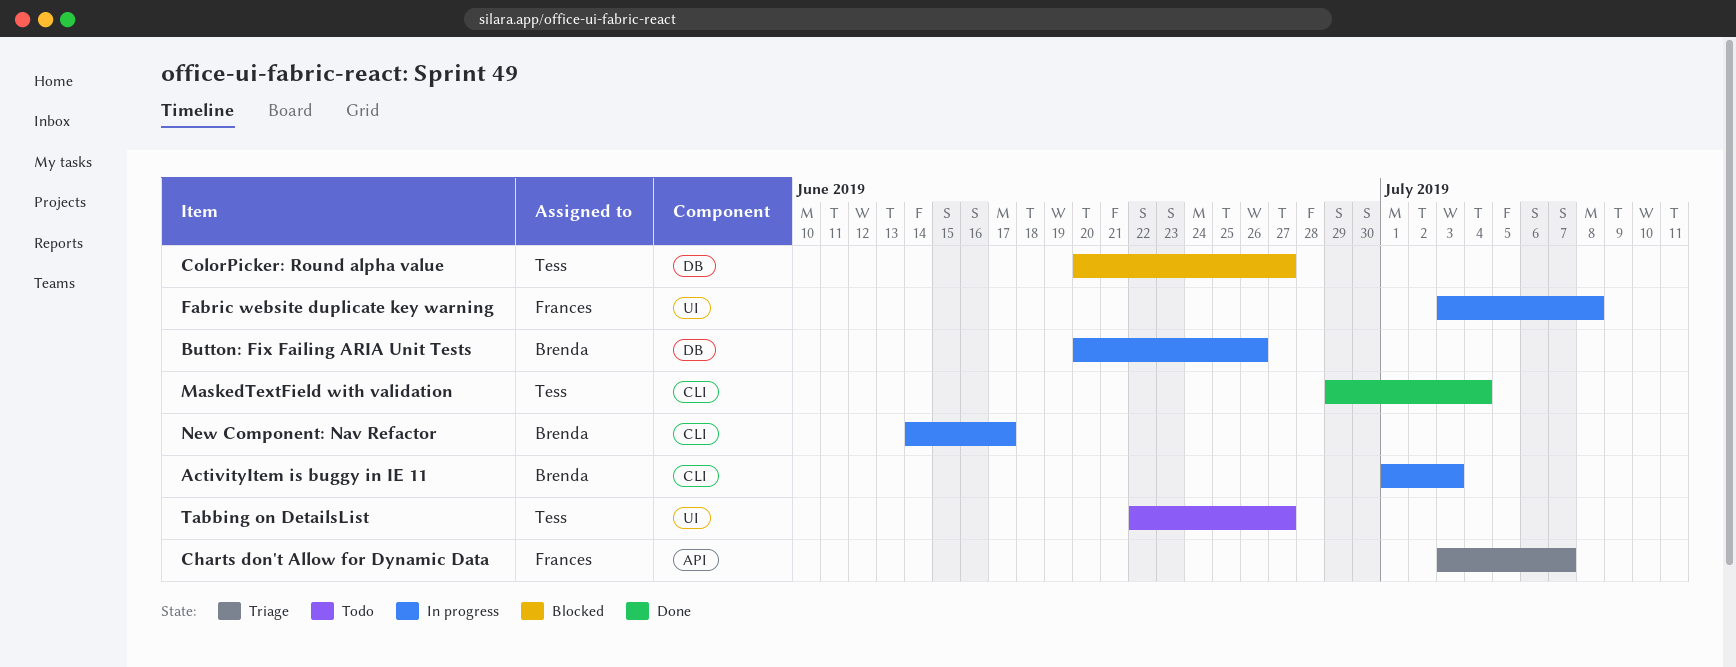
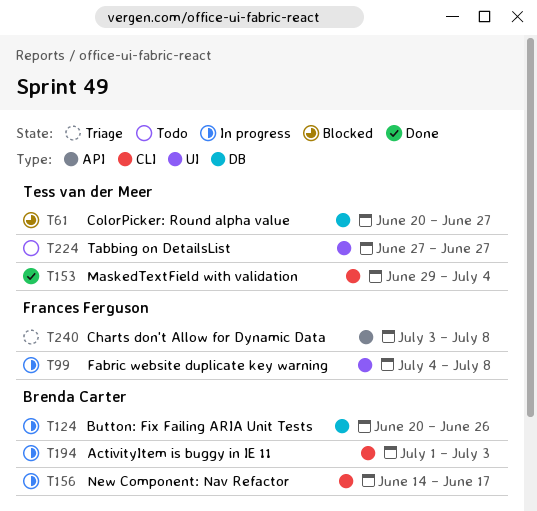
Charts don't Allow for Dynamic Data, due: Jul 7 -> Jul 8
Fabric website duplicate key warning, start: Jul 3 -> Jul 4
Tabbing on DetailsList, start: Jun 22 -> Jun 27

